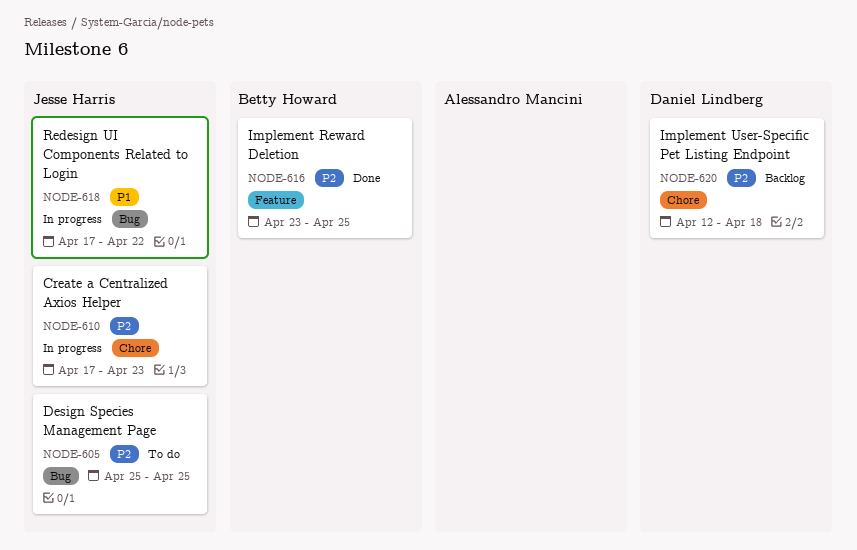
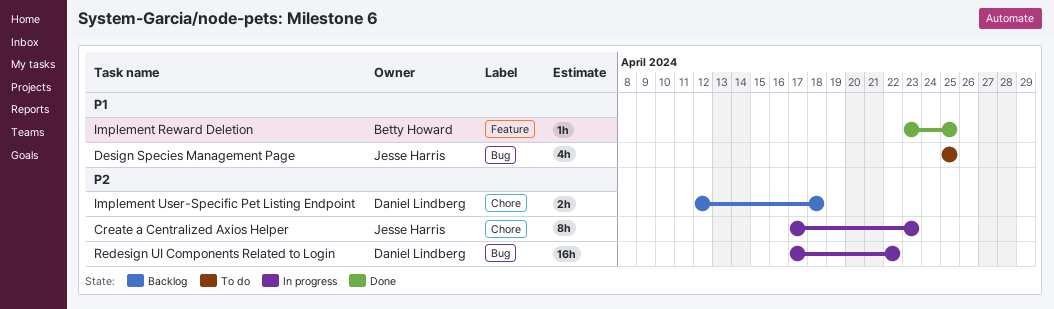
Design Species Management Page, priority: P2 -> P1
Implement Reward Deletion, priority: P2 -> P1
Redesign UI Components Related to Login, owner: Jesse Harris -> Daniel Lindberg
Redesign UI Components Related to Login, priority: P1 -> P2

